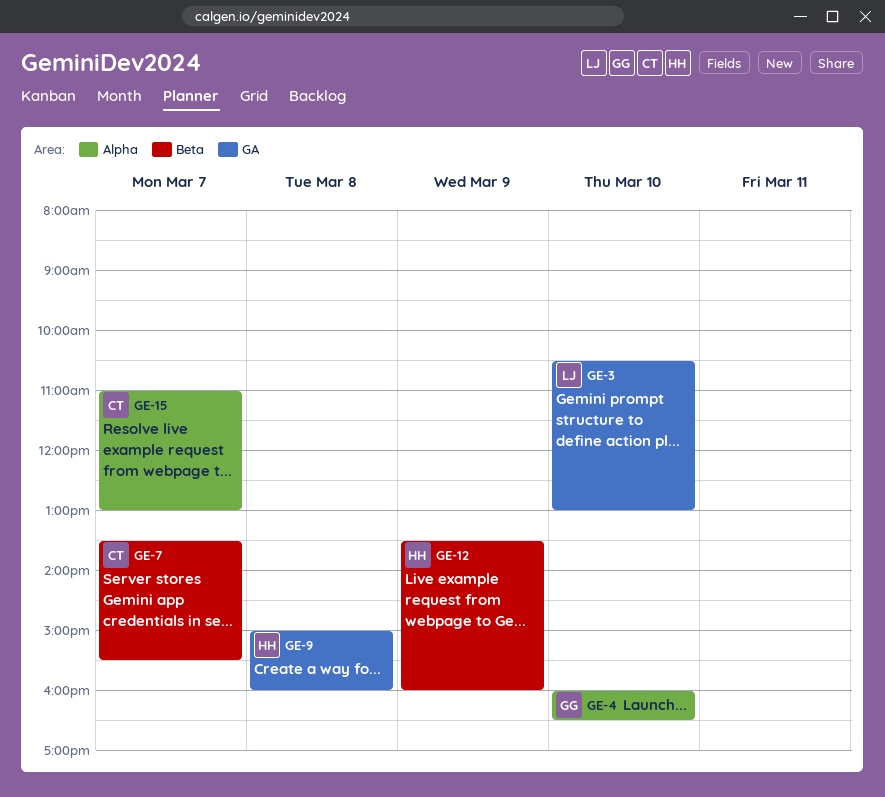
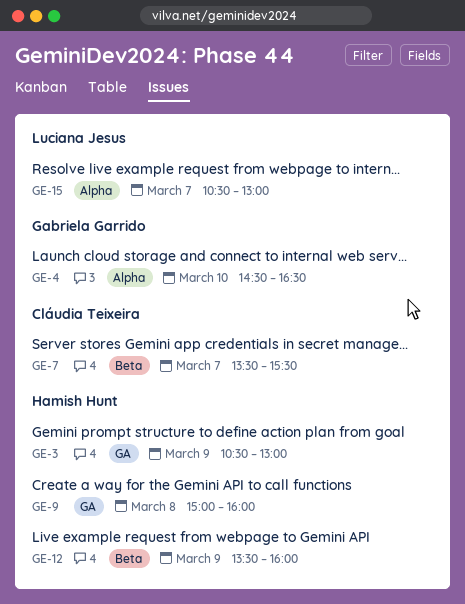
GE-3, owner: Luciana Jesus -> Hamish Hunt
GE-3, day: Mar 10 -> Mar 9
GE-4, begins: 16:00 -> 14:30
GE-15, owner: Cláudia Teixeira -> Luciana Jesus
GE-15, begins: 11:00 -> 10:30

